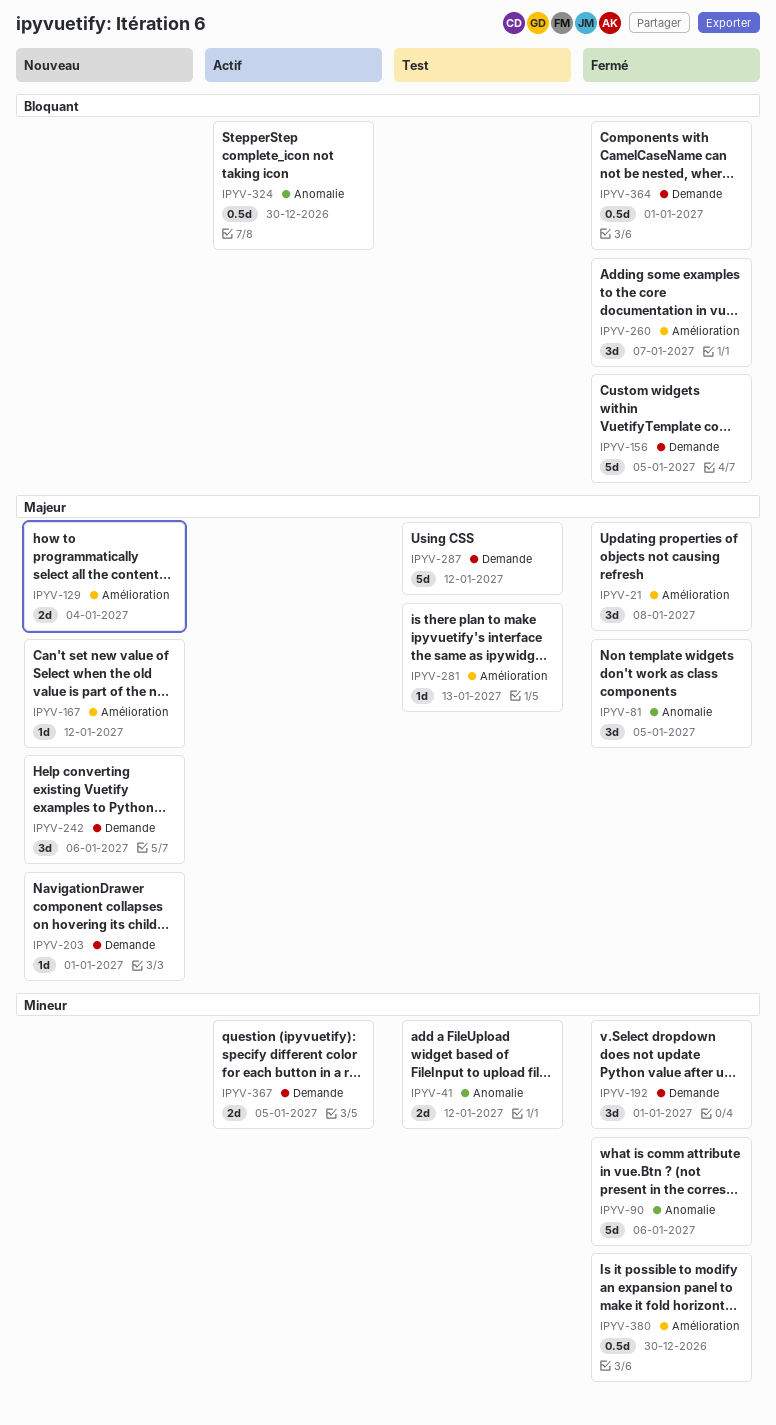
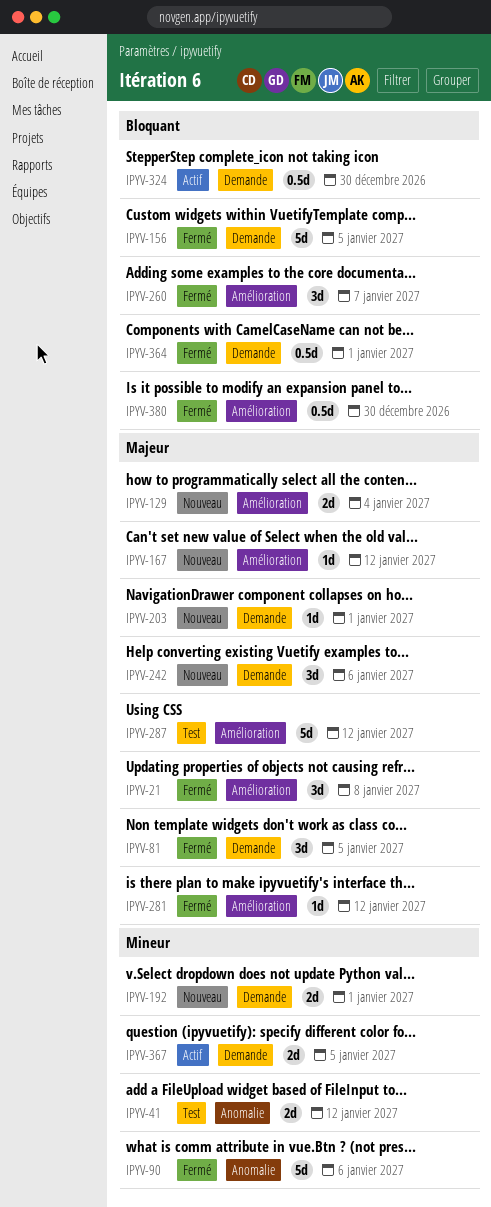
IPYV-81, label: Anomalie -> Demande
IPYV-192, status: Fermé -> Nouveau
IPYV-192, estimate: 3d -> 2d
IPYV-281, status: Test -> Fermé
IPYV-281, due: Jan 13 -> Jan 12
IPYV-287, label: Demande -> Amélioration
IPYV-324, label: Anomalie -> Demande
IPYV-380, priority: Mineur -> Bloquant

